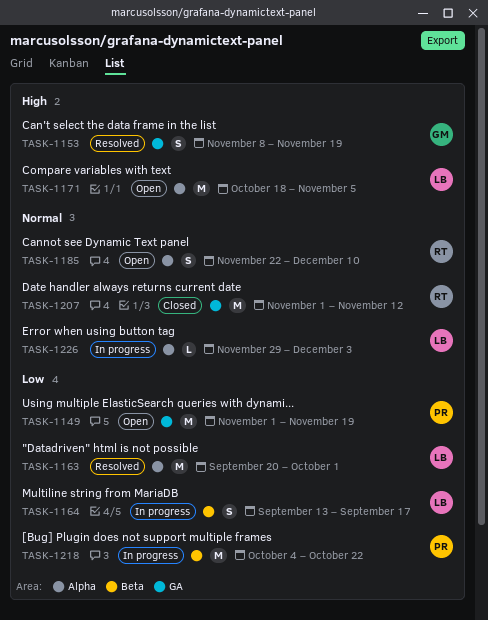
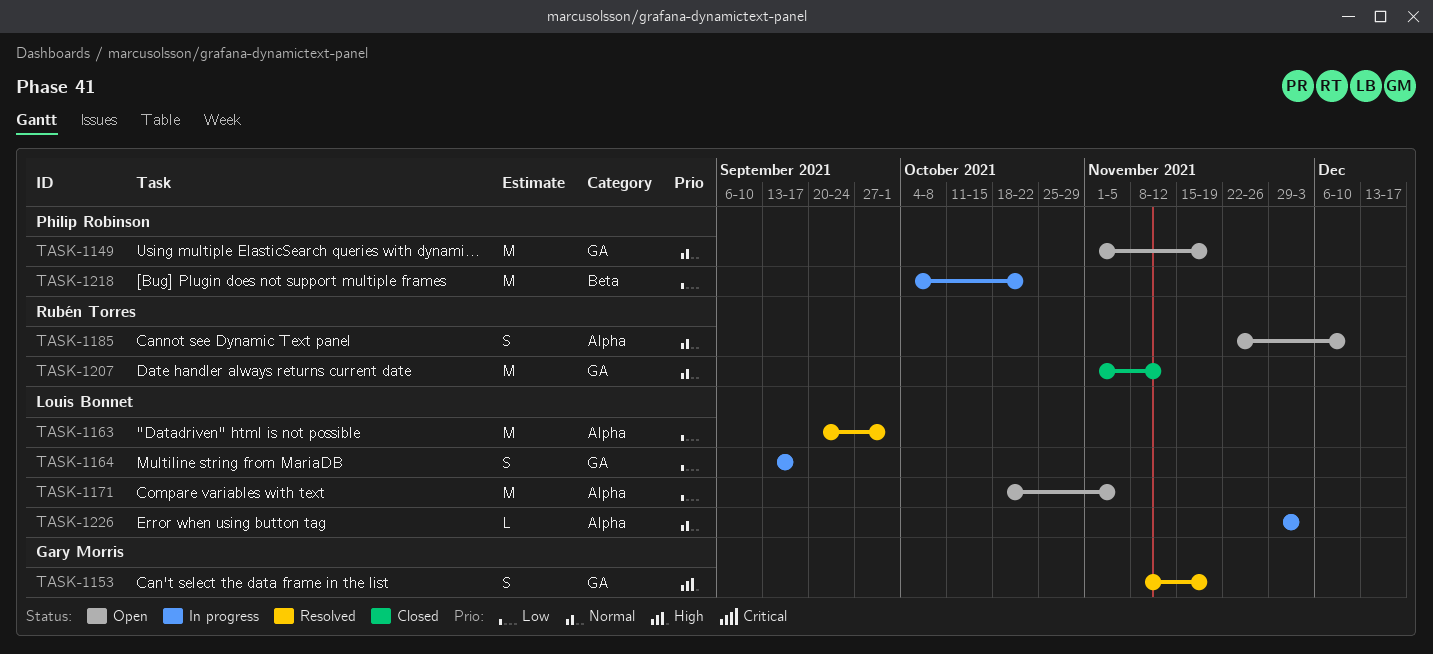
TASK-1149, priority: Low -> Normal
TASK-1164, label: Beta -> GA
TASK-1171, priority: High -> Low

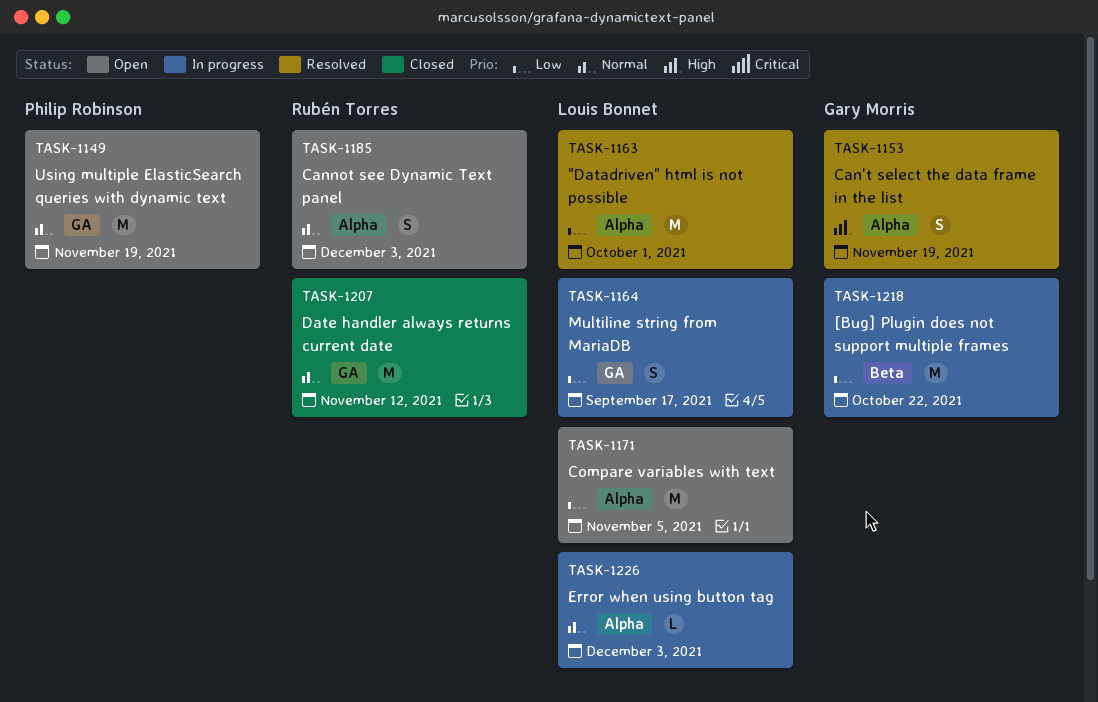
TASK-1153, label: GA -> Alpha
TASK-1185, due: Dec 10 -> Dec 3
TASK-1218, owner: Philip Robinson -> Gary Morris

